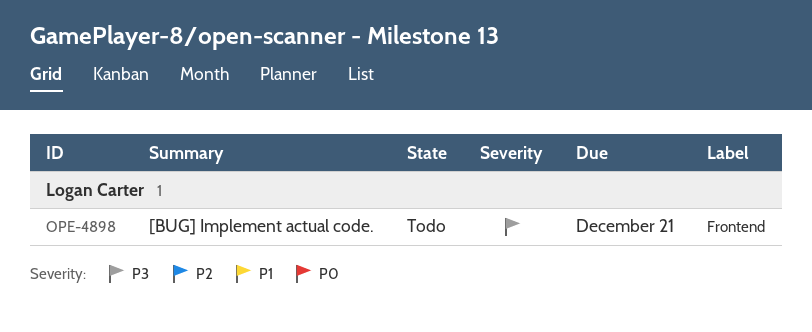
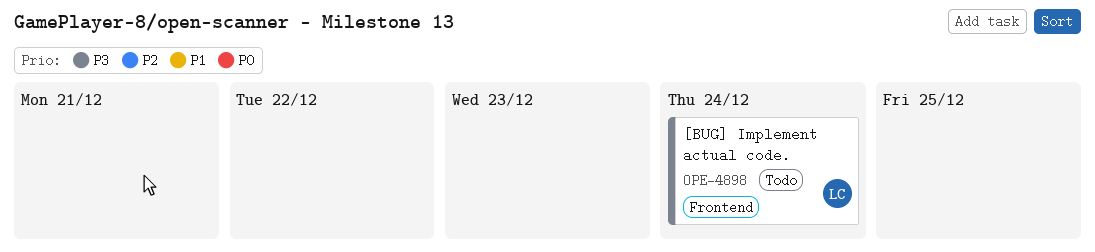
OPE-4898, due: Dec 21 -> Dec 24

